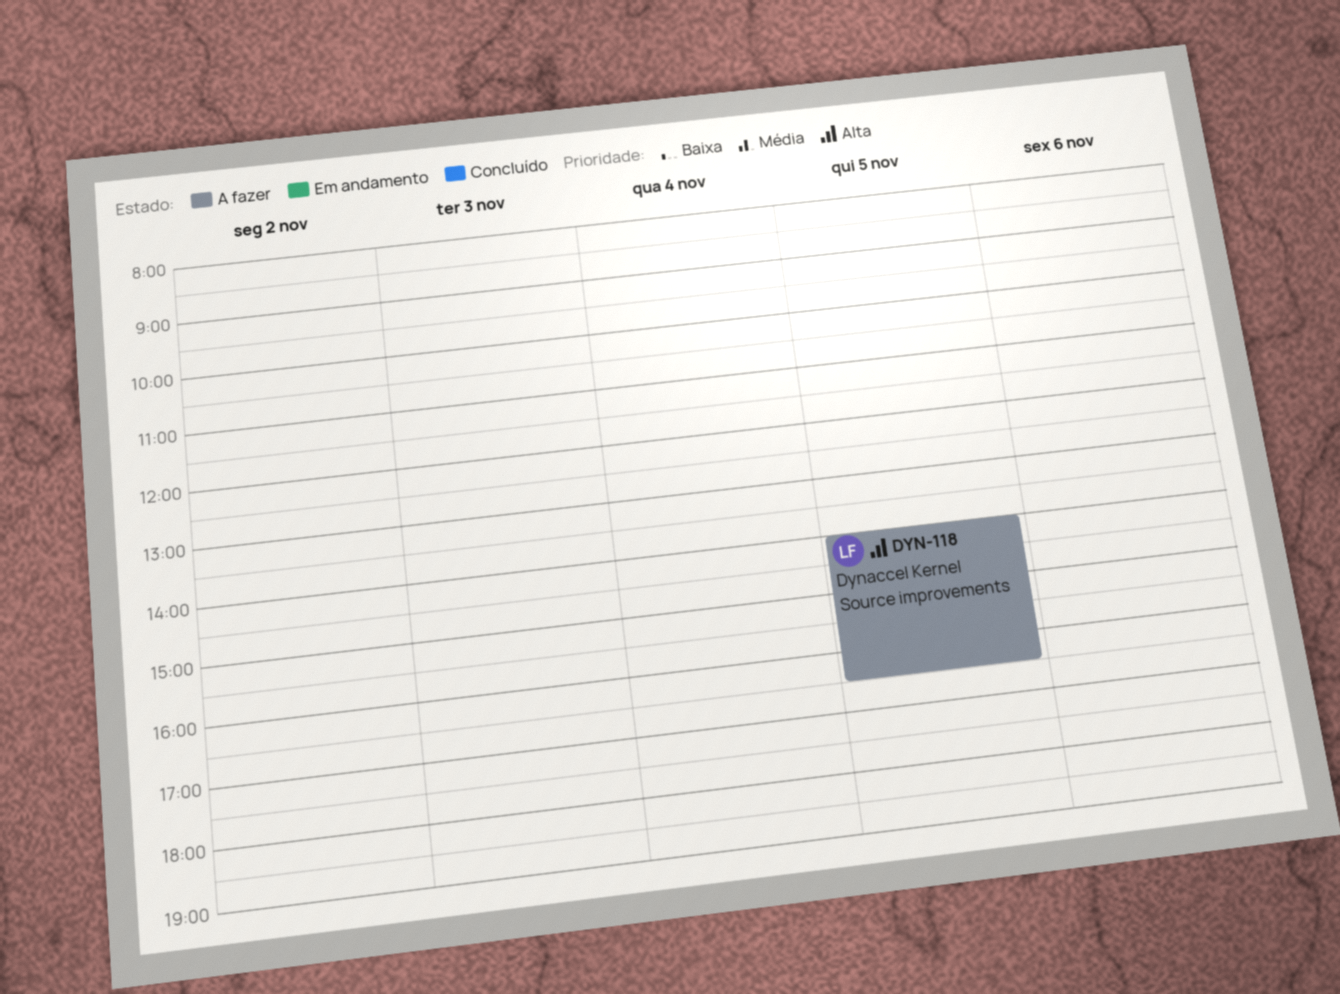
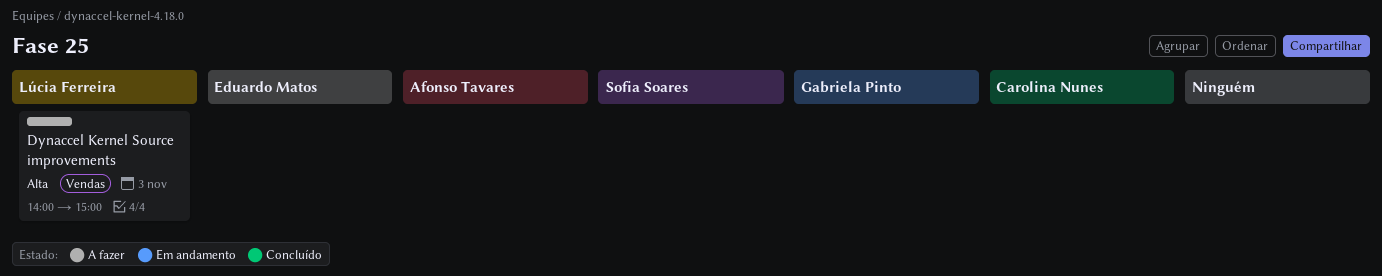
Dynaccel Kernel Source improvements, day: Nov 5 -> Nov 3
Dynaccel Kernel Source improvements, ends: 16:30 -> 15:00

